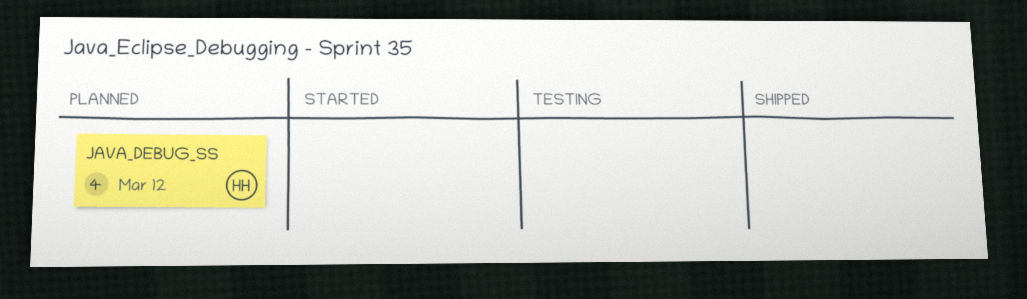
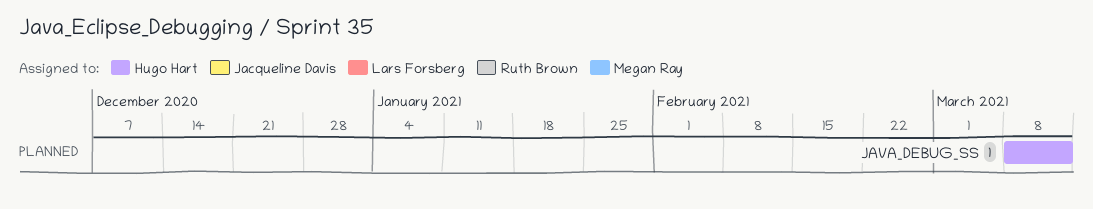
JAVA_DEBUG_SS, estimate: 4 -> 1

